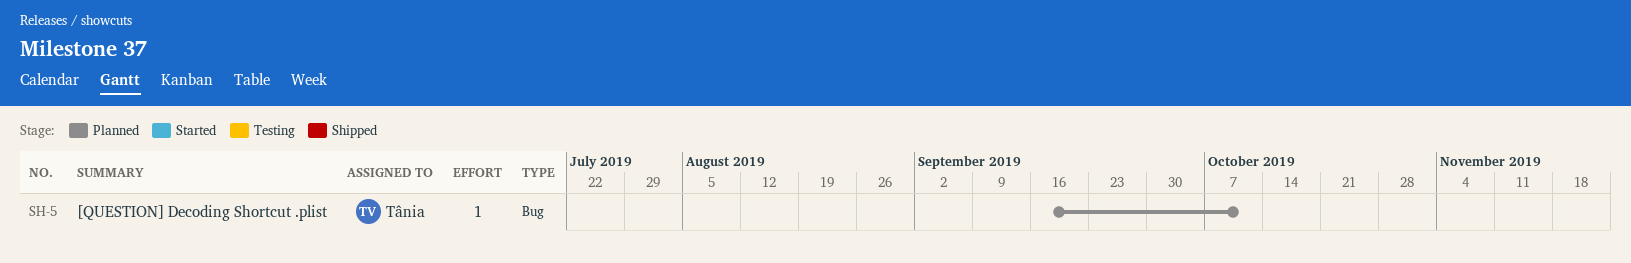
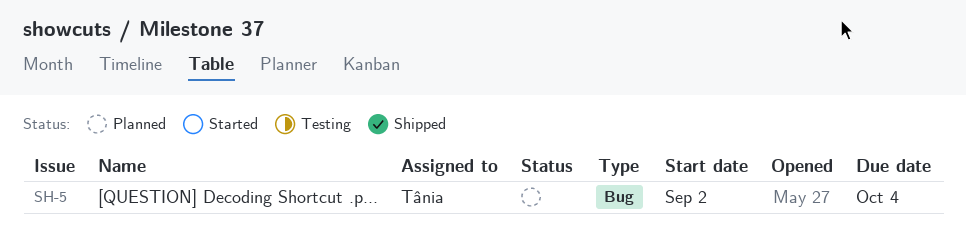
SH-5, start: Sep 16 -> Sep 2
SH-5, due: Oct 11 -> Oct 4

